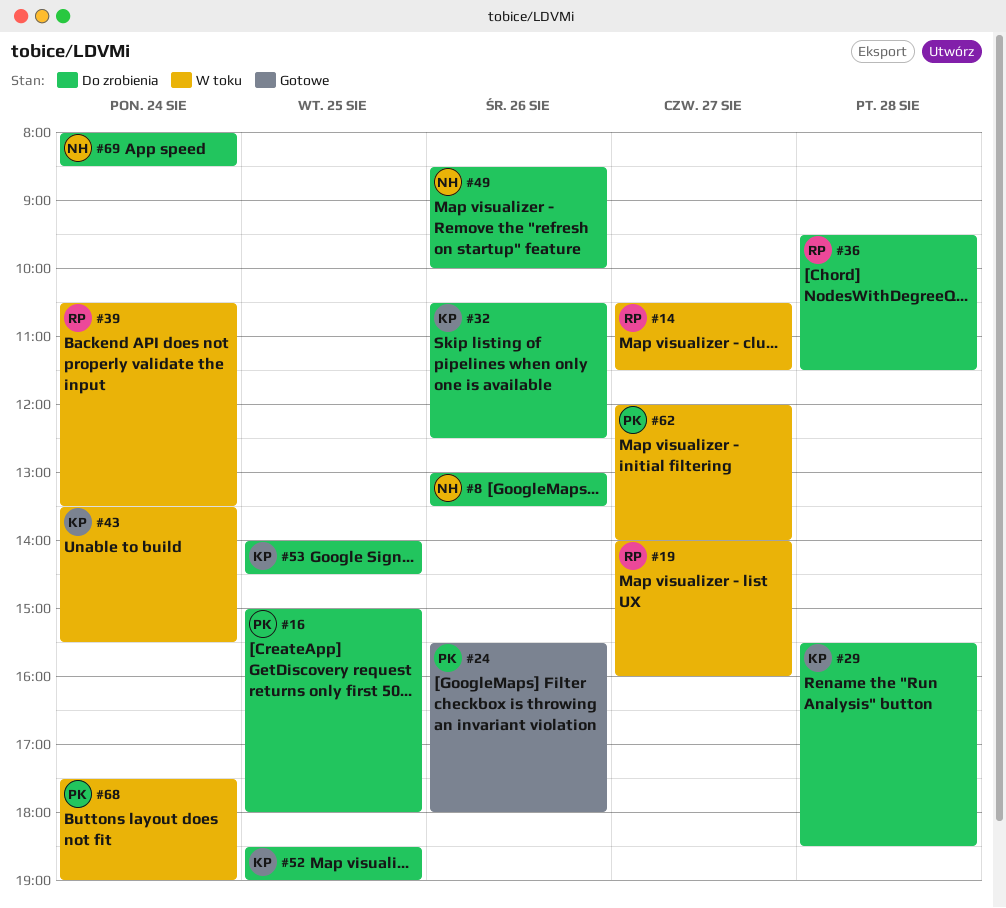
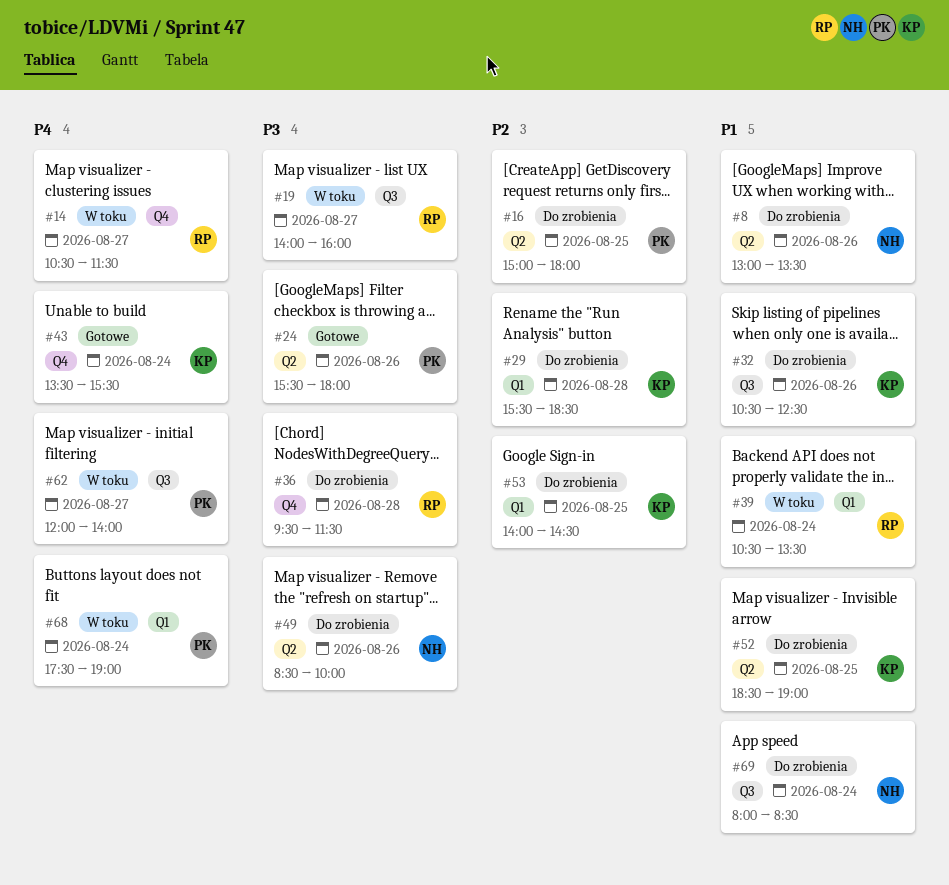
#43, status: W toku -> Gotowe

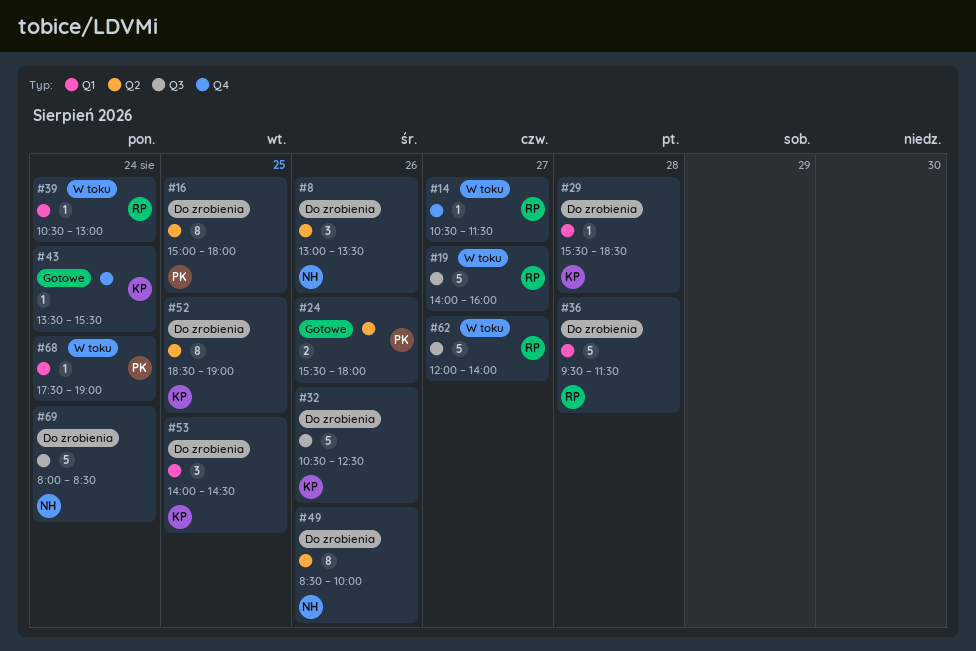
#36, label: Q4 -> Q1
#39, ends: 13:30 -> 13:00
#62, owner: PK -> RP

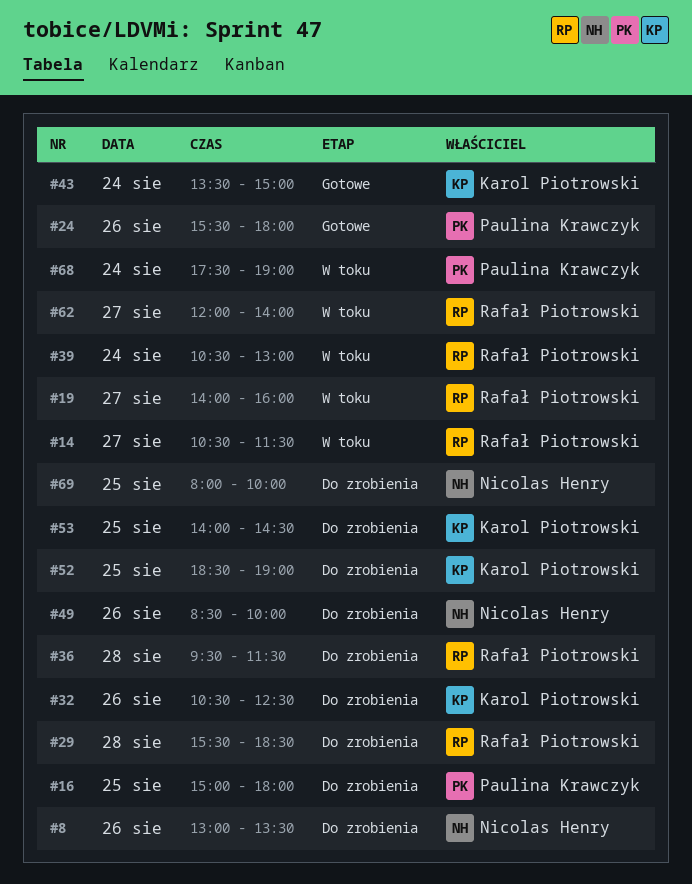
#29, owner: Karol Piotrowski -> Rafał Piotrowski
#43, ends: 15:30 -> 15:00
#69, day: Aug 24 -> Aug 25
#69, ends: 08:30 -> 10:00

